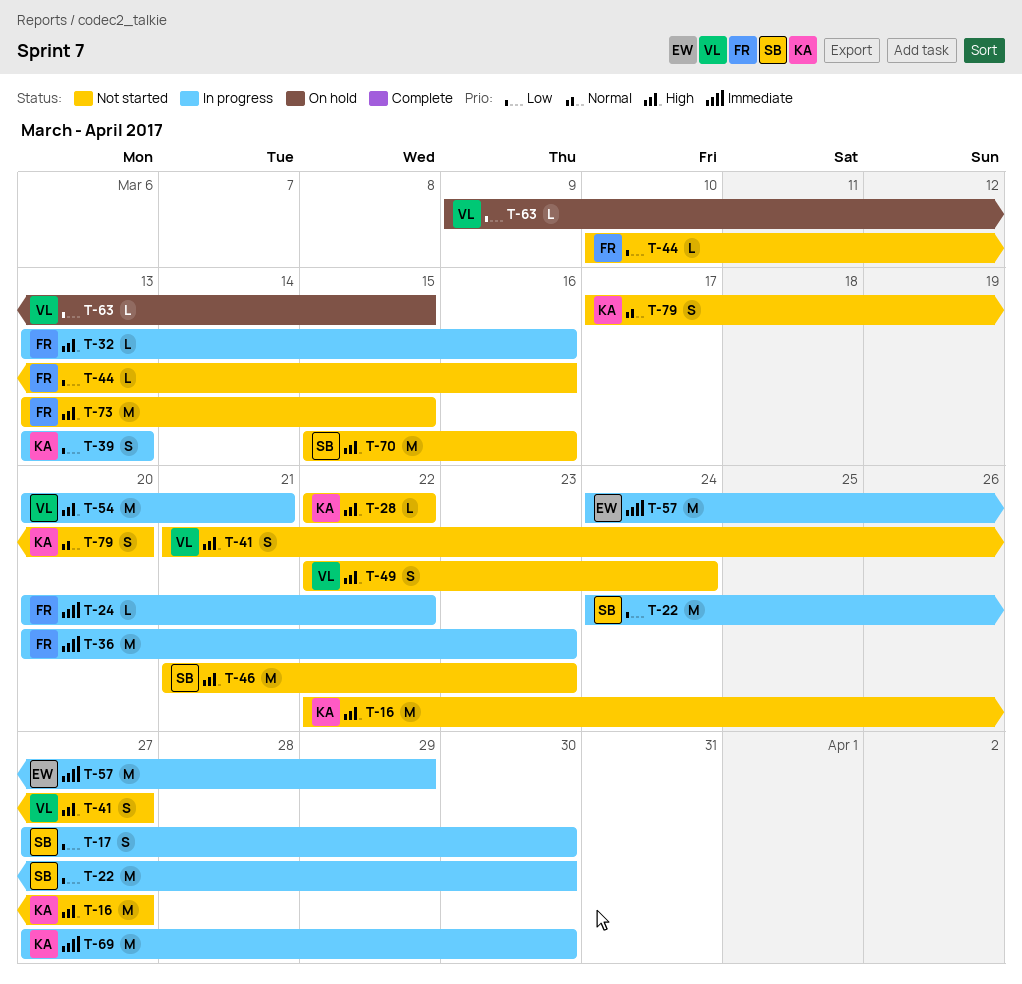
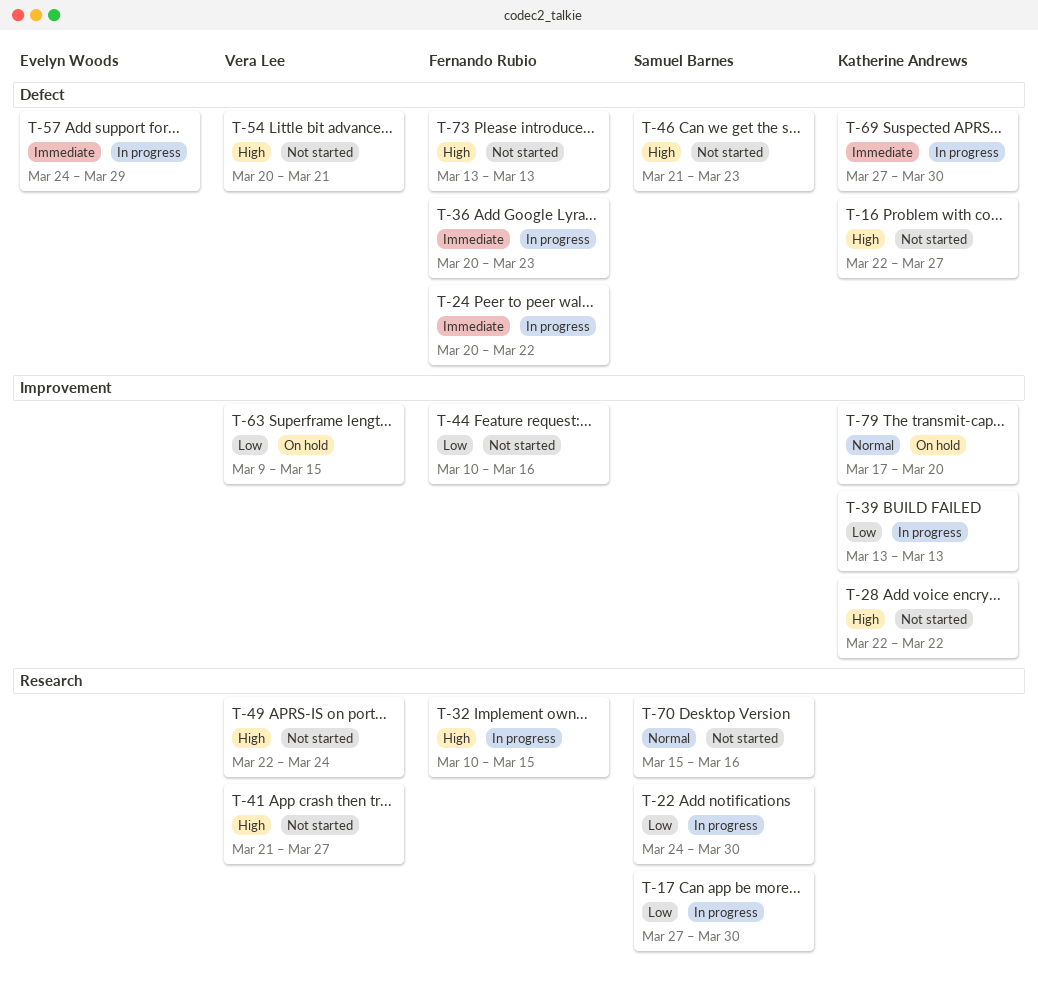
T-32, start: Mar 13 -> Mar 10
T-32, due: Mar 16 -> Mar 15
T-54, status: In progress -> Not started
T-70, priority: High -> Normal
T-73, due: Mar 15 -> Mar 13
T-79, status: Not started -> On hold

